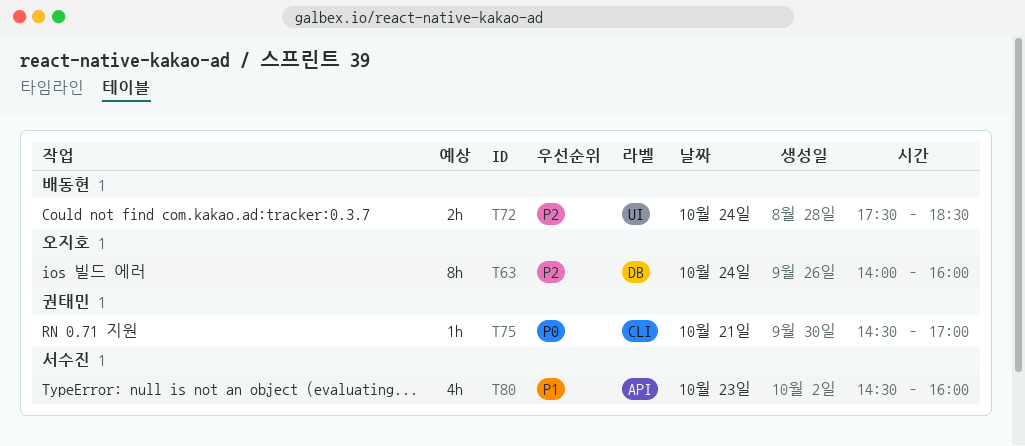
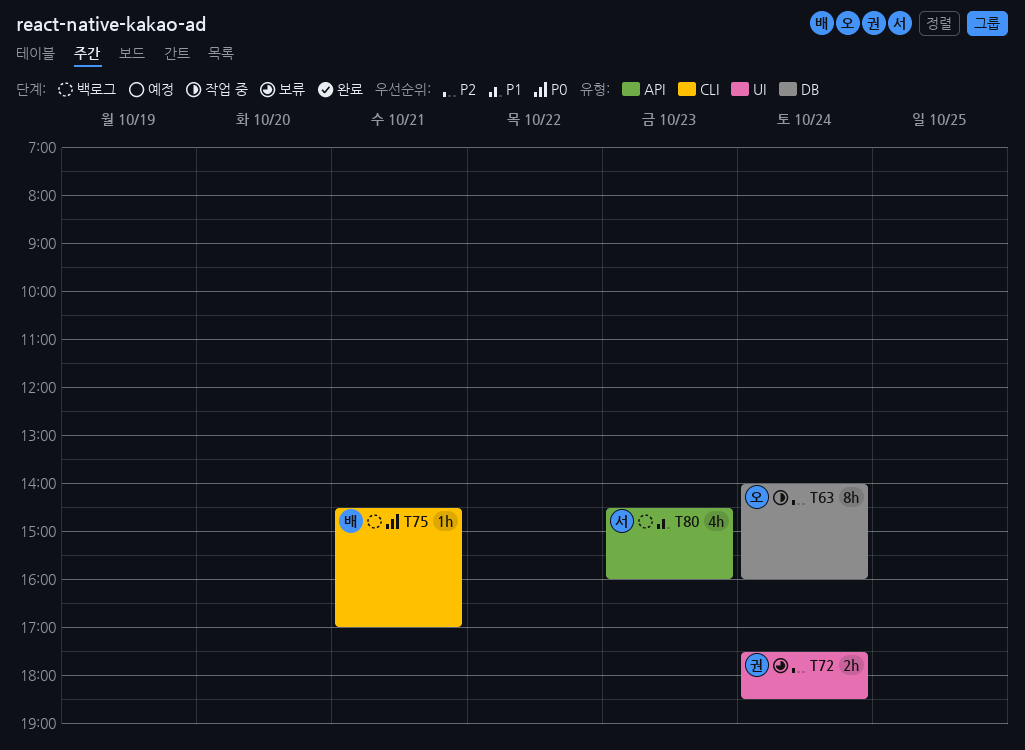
T72, owner: 배동현 -> 권태민
T75, owner: 권태민 -> 배동현

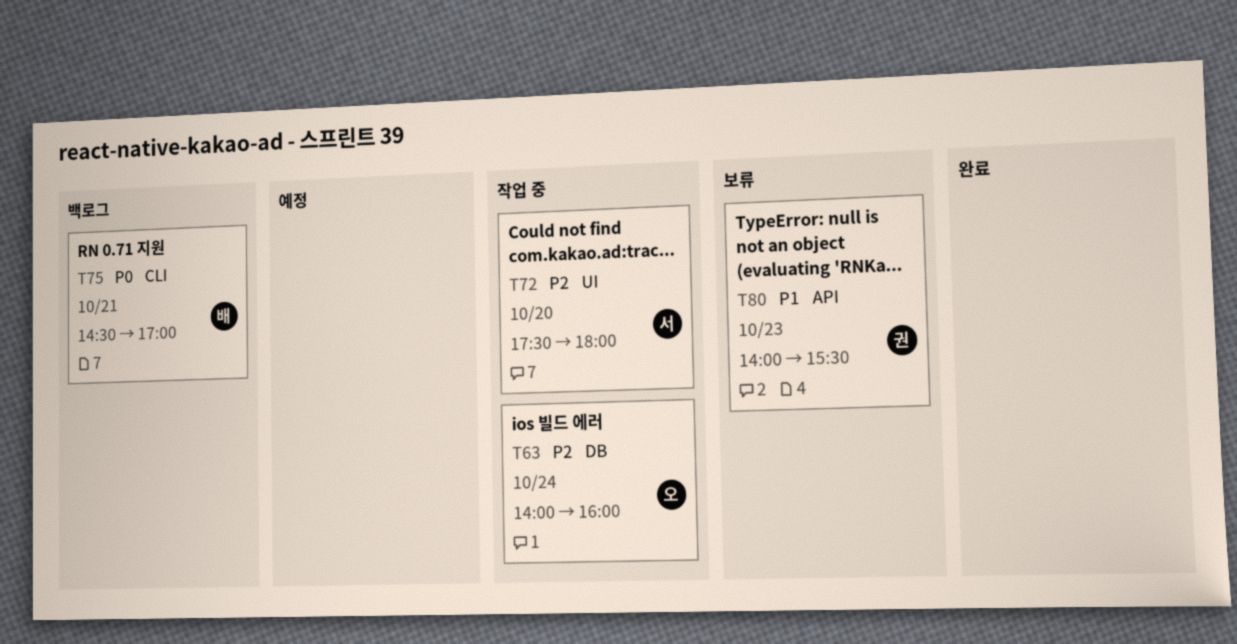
T72, status: 보류 -> 작업 중
T72, owner: 권 -> 서
T72, day: Oct 24 -> Oct 20
T72, ends: 18:30 -> 18:00
T80, status: 백로그 -> 보류
T80, owner: 서 -> 권
T80, begins: 14:30 -> 14:00
T80, ends: 16:00 -> 15:30

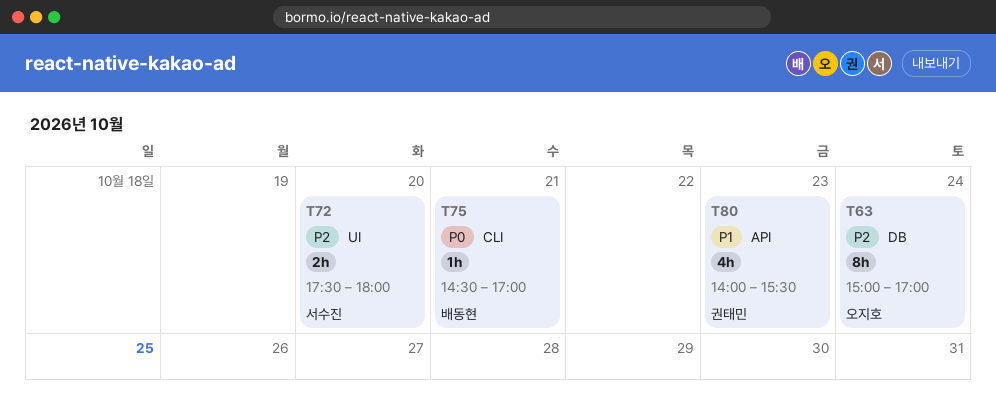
T63, begins: 14:00 -> 15:00
T63, ends: 16:00 -> 17:00

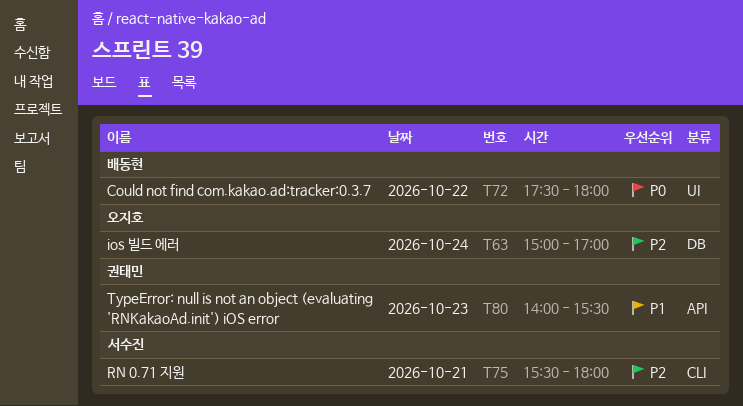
T72, owner: 서수진 -> 배동현
T72, priority: P2 -> P0
T72, day: Oct 20 -> Oct 22
T75, owner: 배동현 -> 서수진
T75, priority: P0 -> P2
T75, begins: 14:30 -> 15:30
T75, ends: 17:00 -> 18:00

